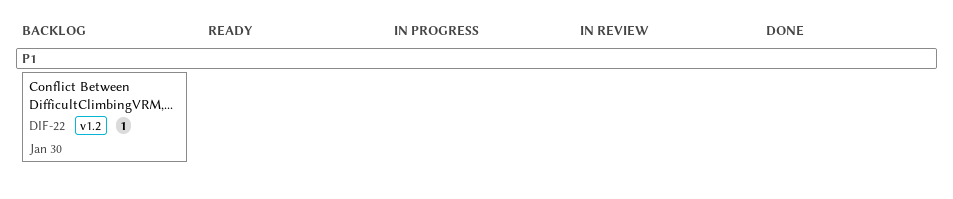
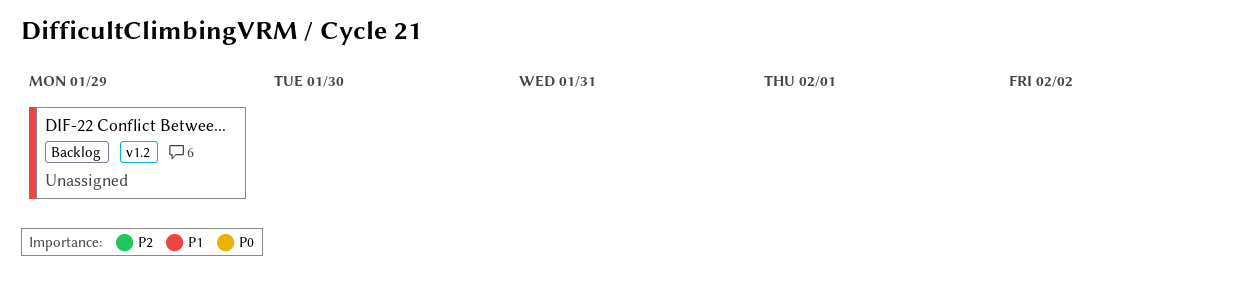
DIF-22, due: Jan 30 -> Jan 29

